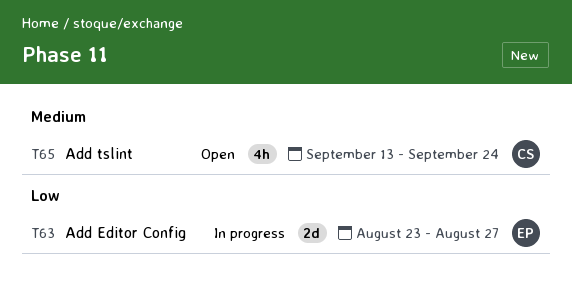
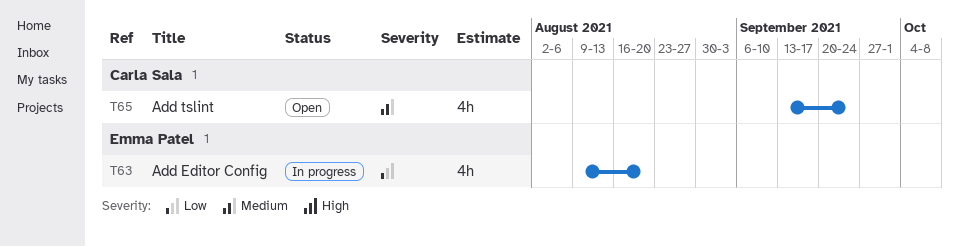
T63, estimate: 2d -> 4h
T63, start: Aug 23 -> Aug 9
T63, due: Aug 27 -> Aug 20

